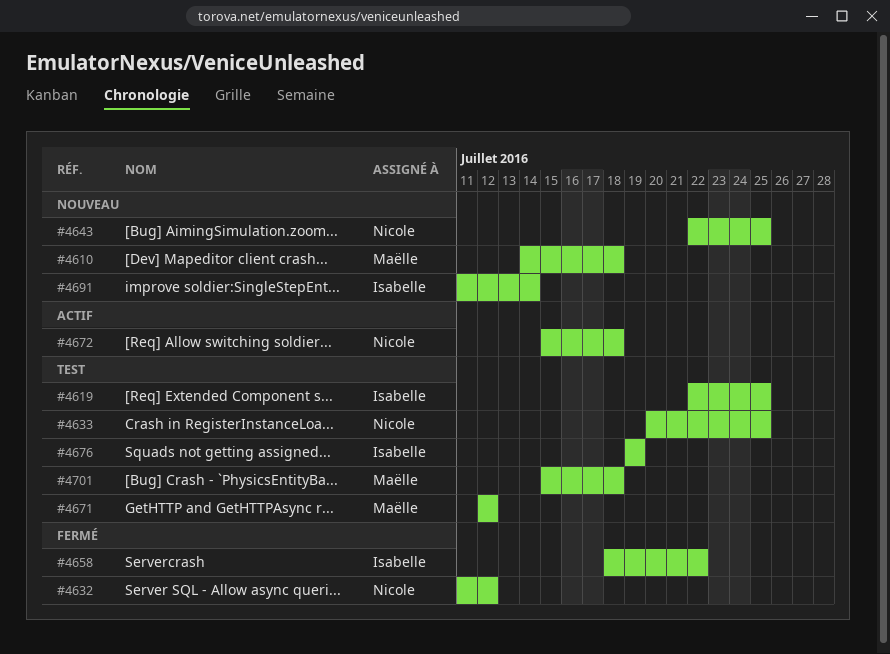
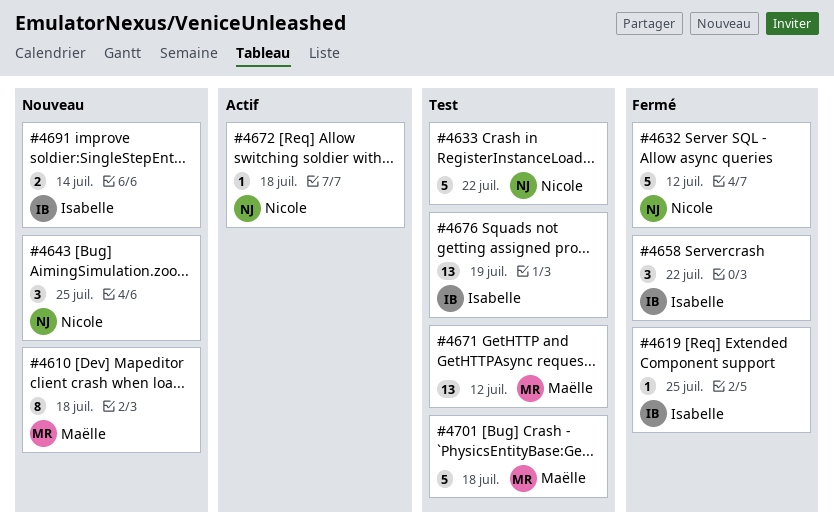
#4619, status: Test -> Fermé
#4633, due: Jul 25 -> Jul 22

